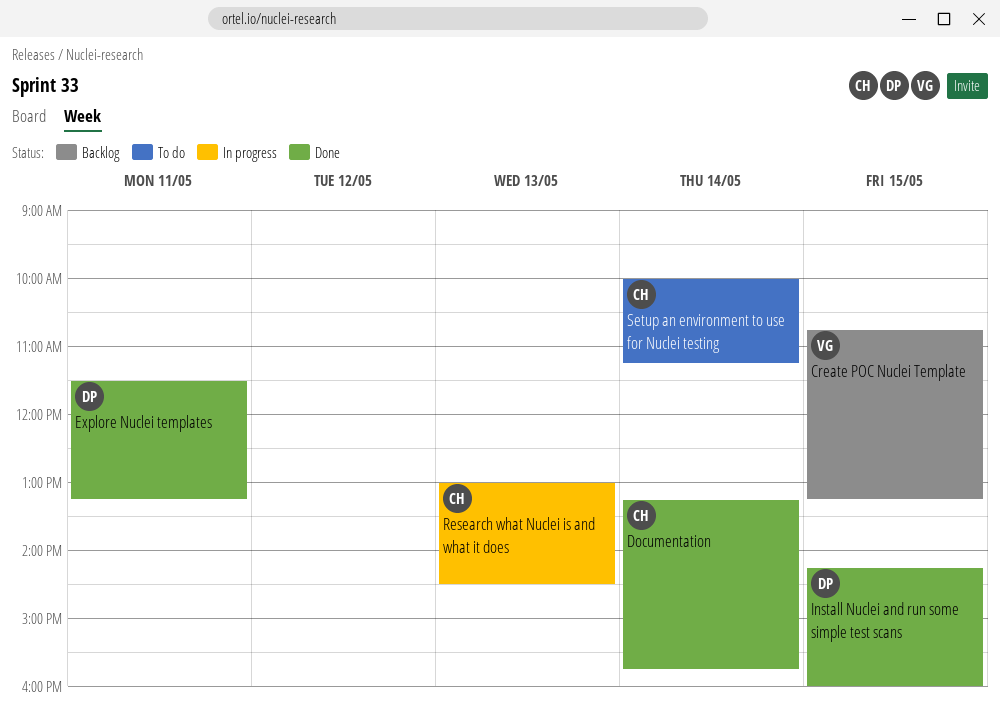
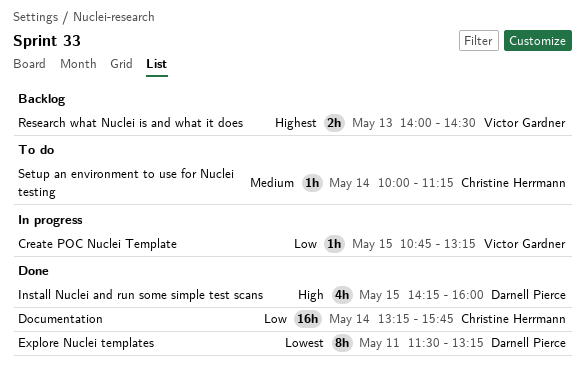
Create POC Nuclei Template, status: Backlog -> In progress
Research what Nuclei is and what it does, status: In progress -> Backlog
Research what Nuclei is and what it does, owner: Christine Herrmann -> Victor Gardner
Research what Nuclei is and what it does, begins: 13:00 -> 14:00

